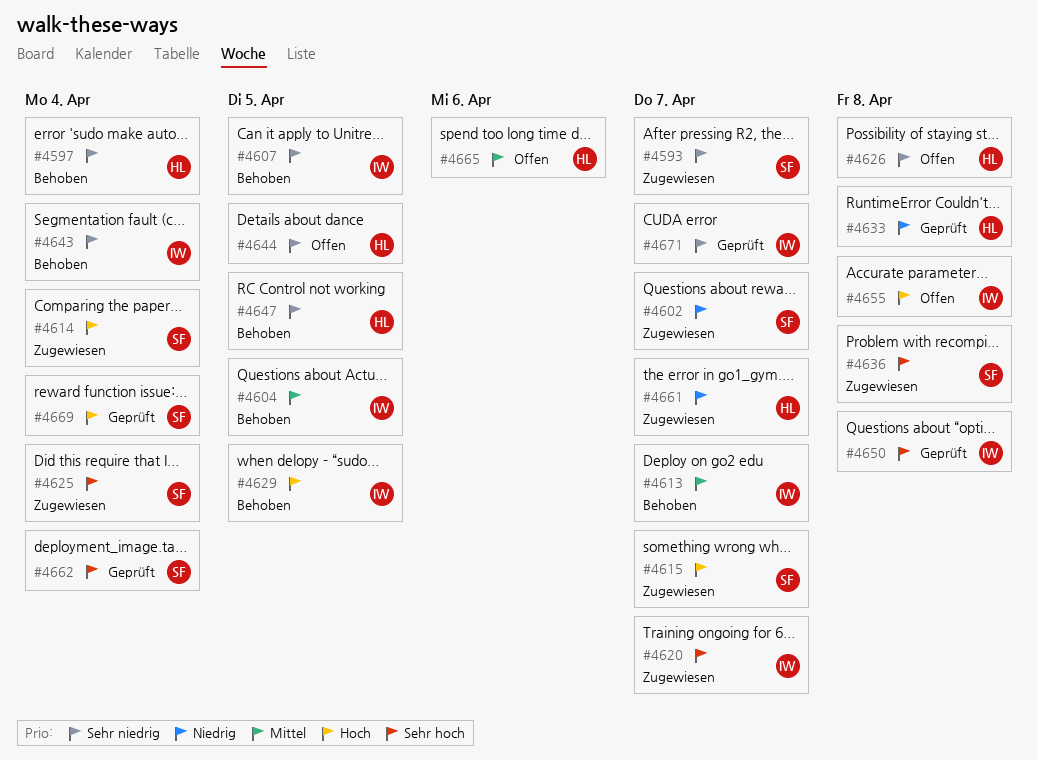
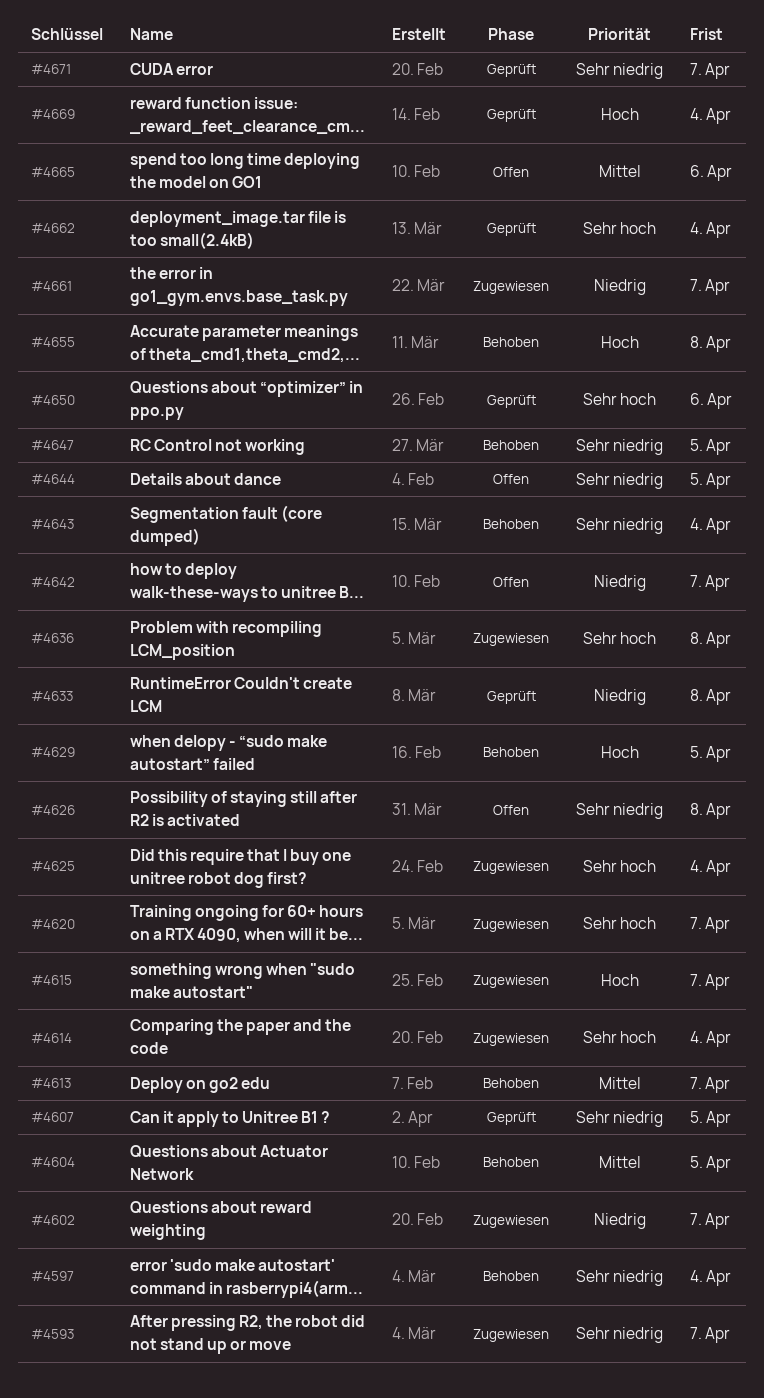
#4607, status: Behoben -> Geprüft
#4614, priority: Hoch -> Sehr hoch
#4642: none -> present
#4650, due: Apr 8 -> Apr 6
#4655, status: Offen -> Behoben

